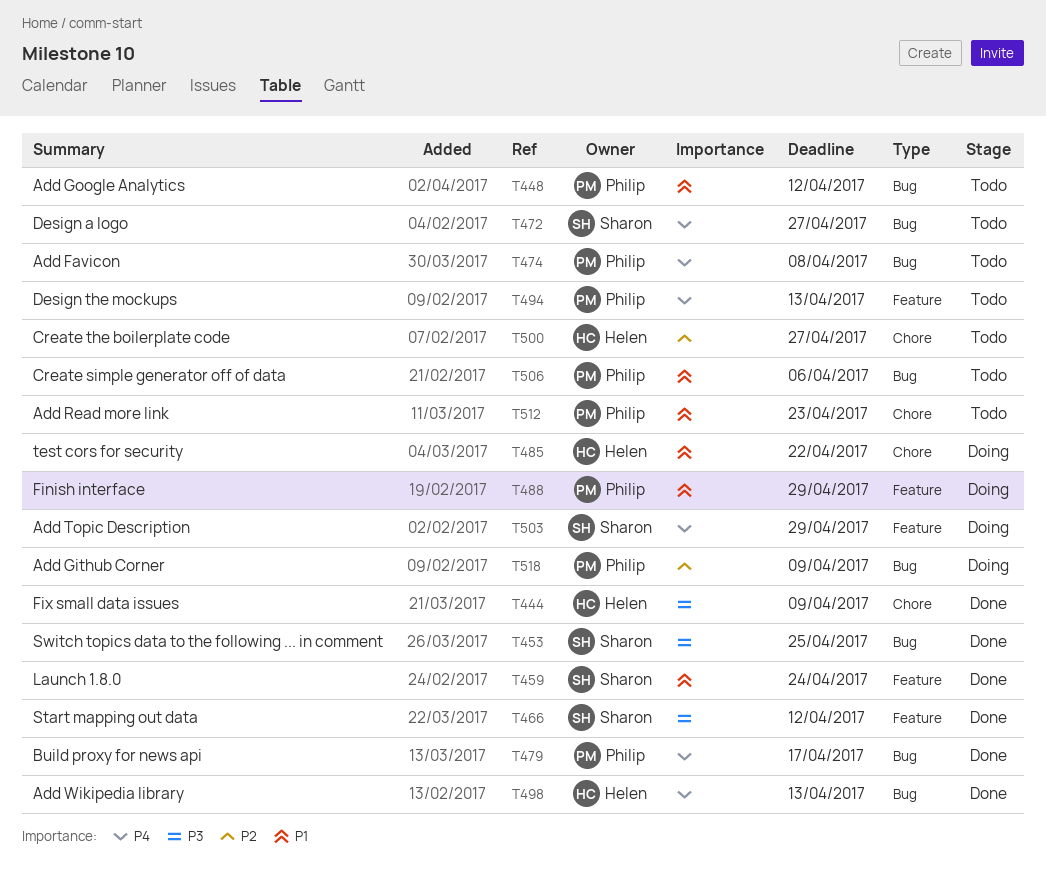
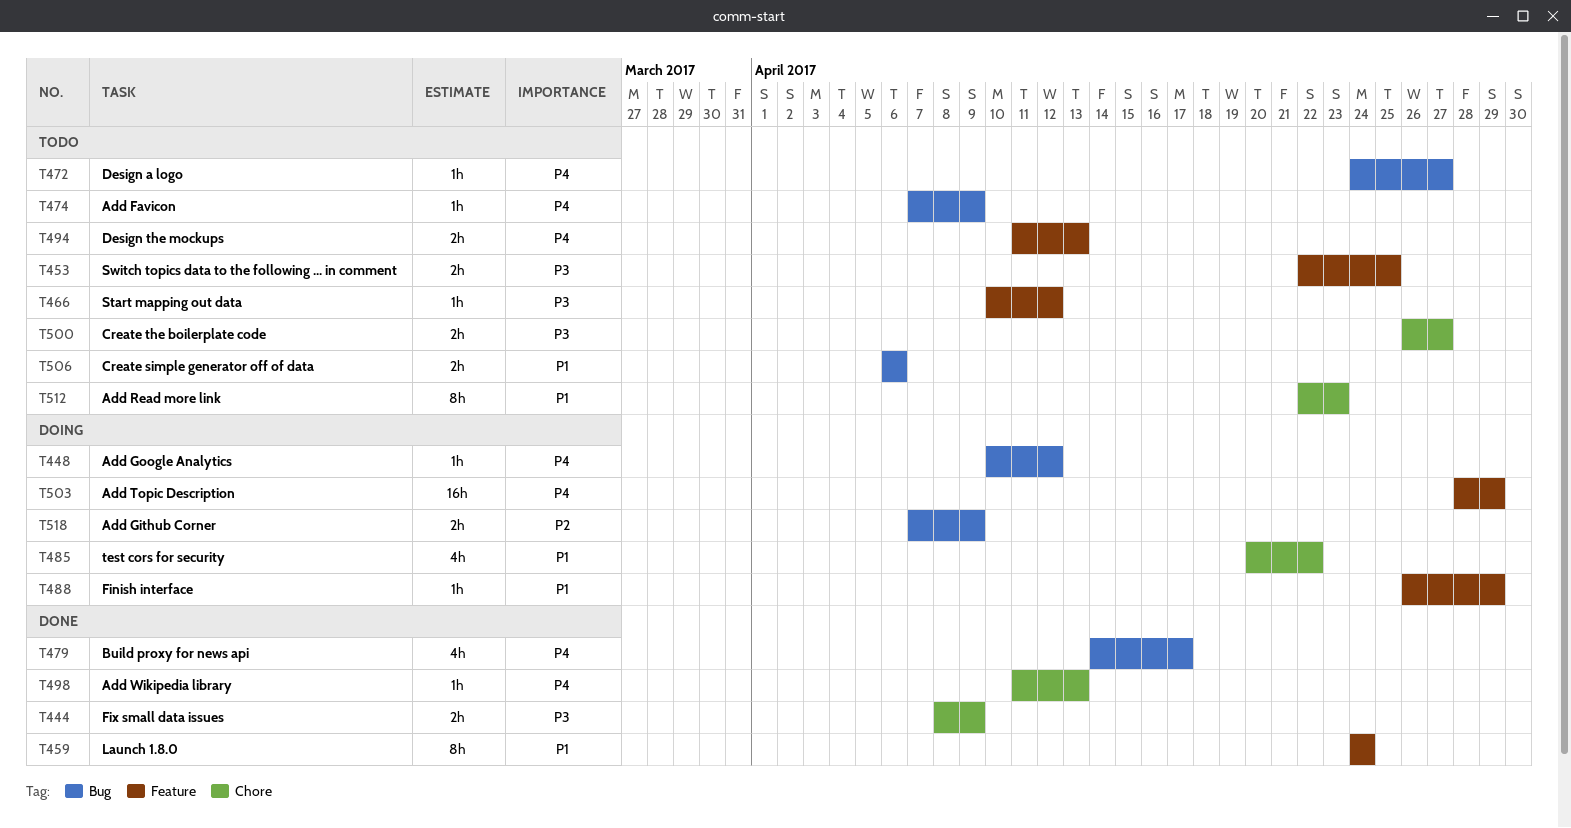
T448, status: Todo -> Doing
T448, priority: P1 -> P4
T453, status: Done -> Todo
T453, label: Bug -> Feature
T466, status: Done -> Todo
T474, due: Apr 8 -> Apr 9
T498, label: Bug -> Chore
T500, priority: P2 -> P3

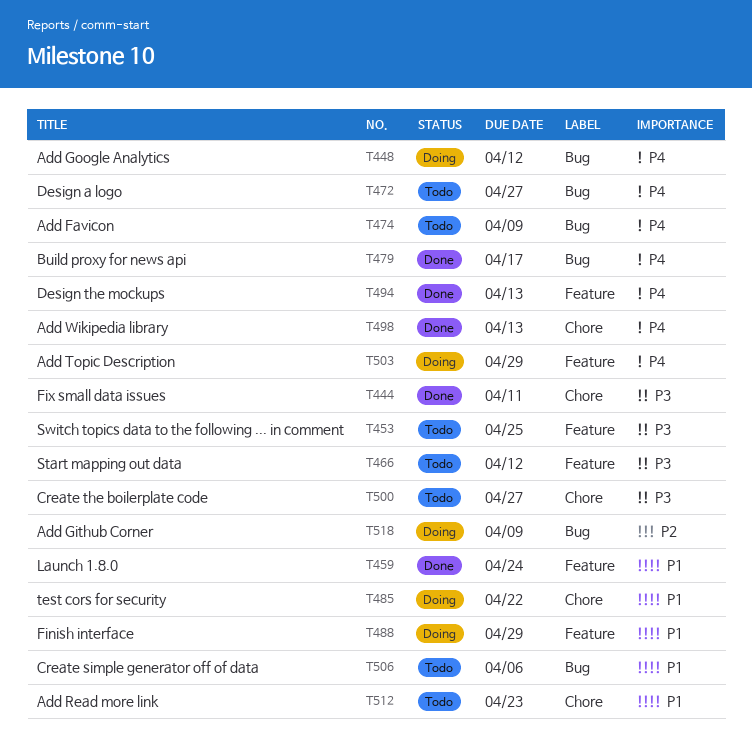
T444, due: Apr 9 -> Apr 11
T494, status: Todo -> Done

